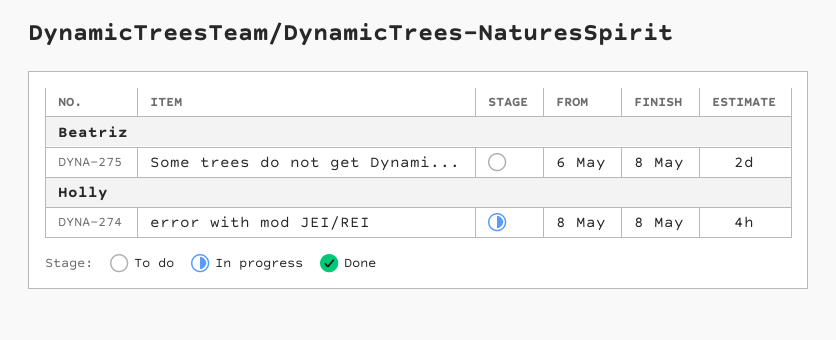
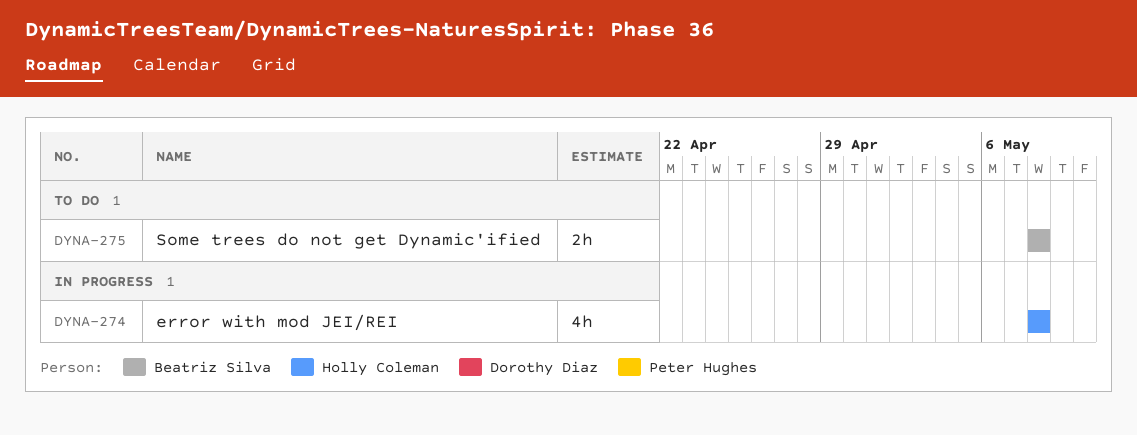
DYNA-275, estimate: 2d -> 2h
DYNA-275, start: May 6 -> May 8

